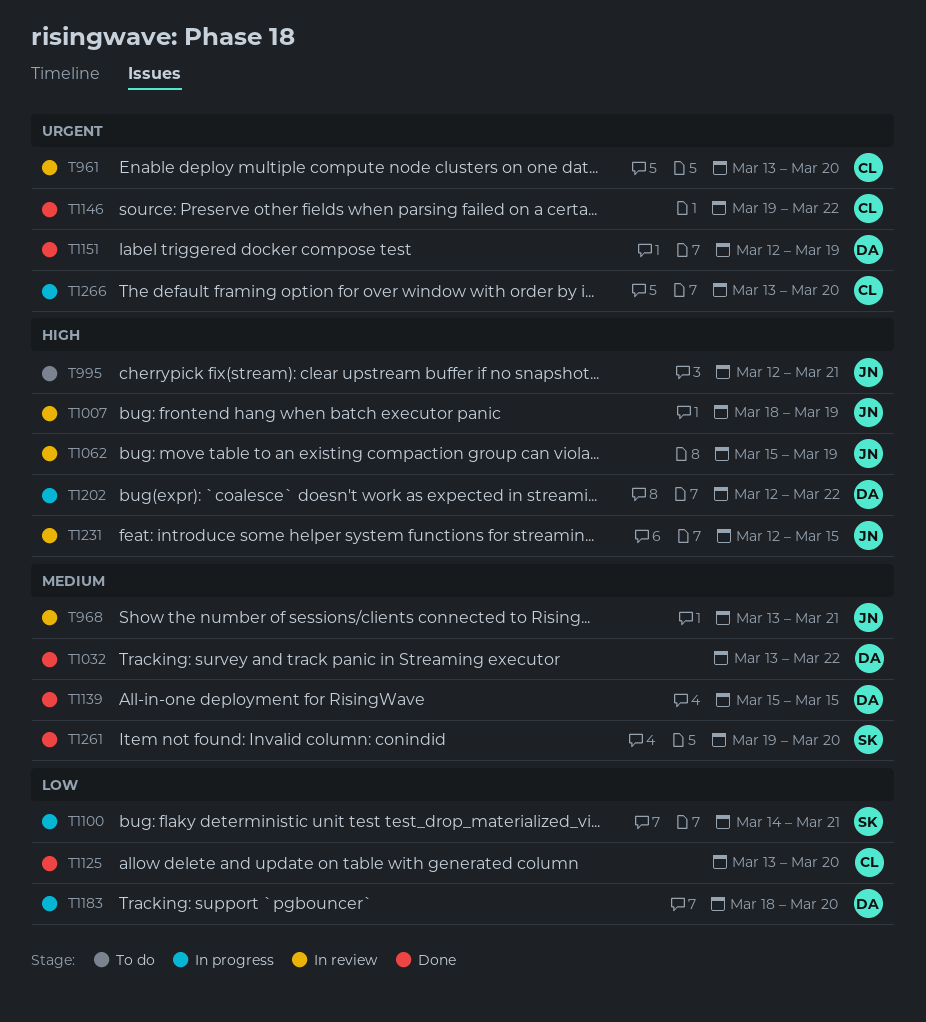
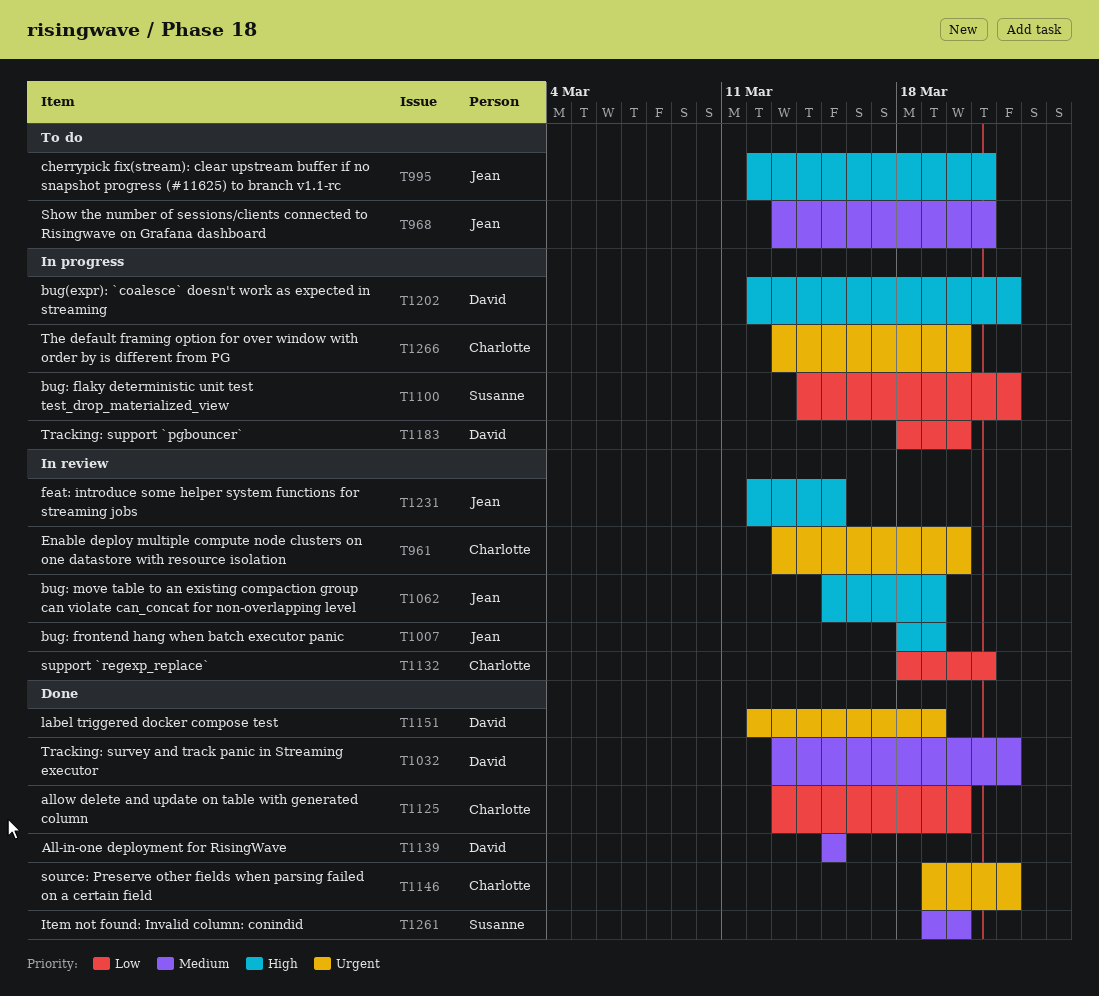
T968, status: In review -> To do
T1100, due: Mar 21 -> Mar 22
T1132: none -> present

